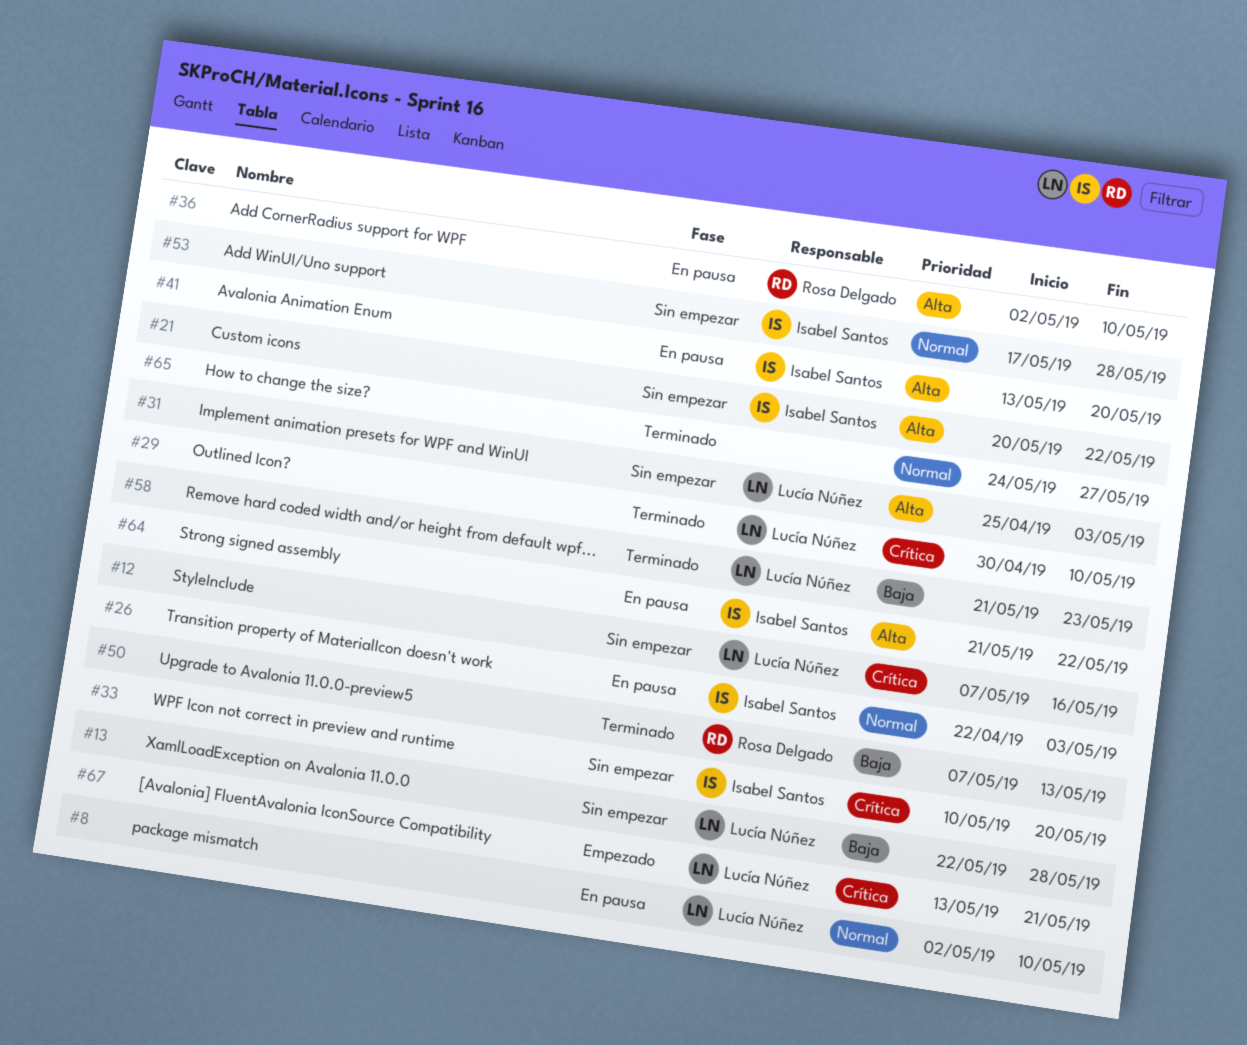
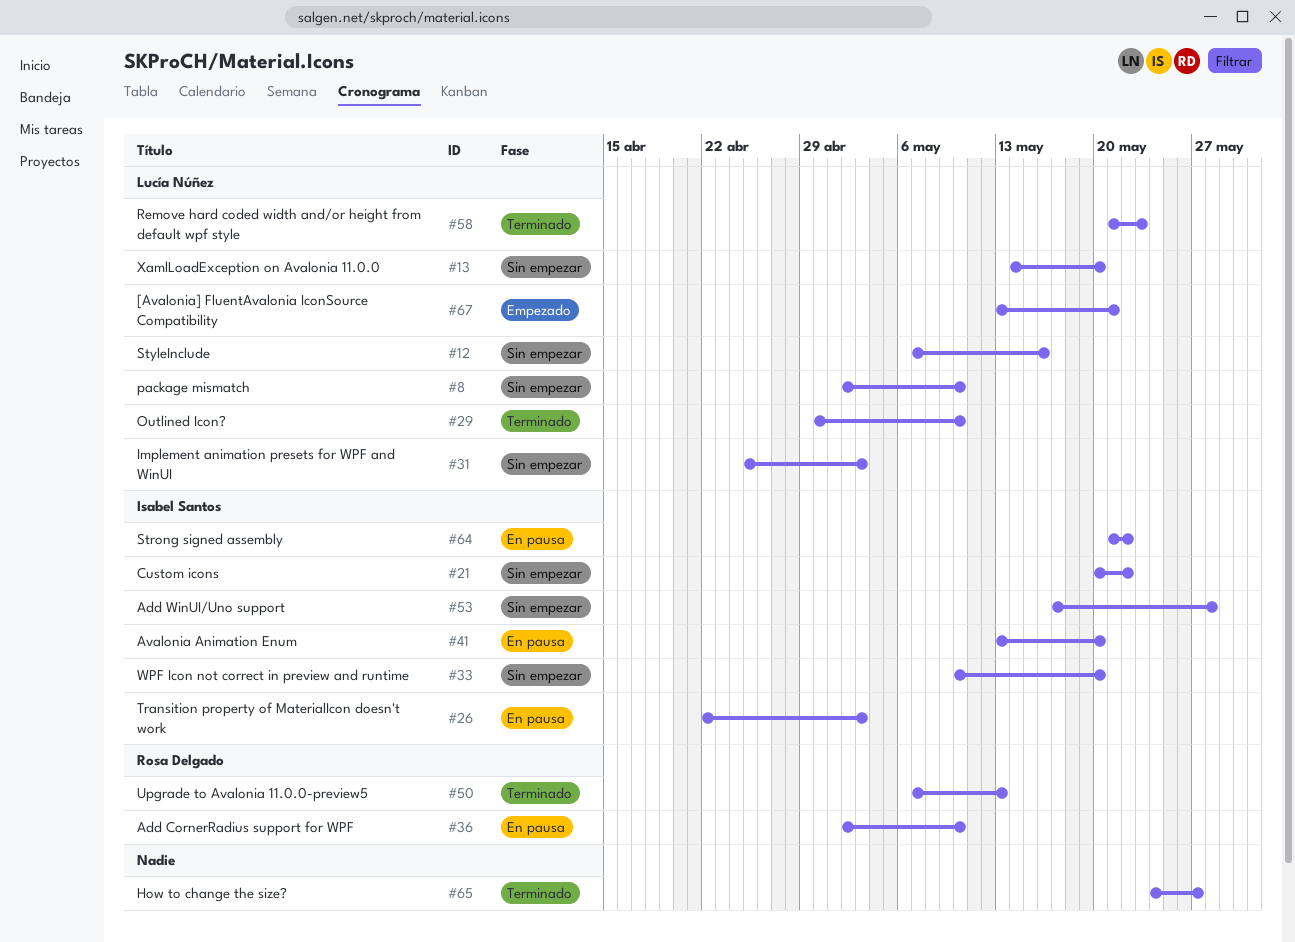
#8, status: En pausa -> Sin empezar
#13, start: May 22 -> May 14
#13, due: May 28 -> May 20

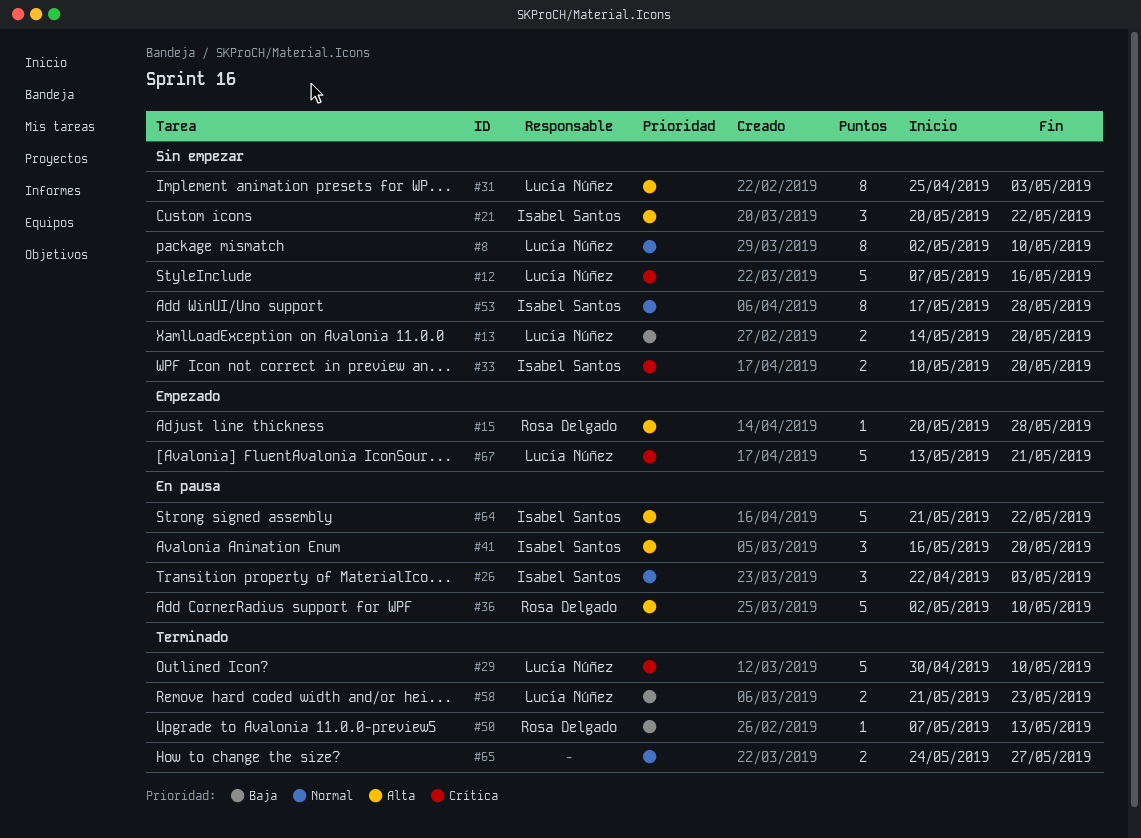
#15: none -> present
#41, start: May 13 -> May 16

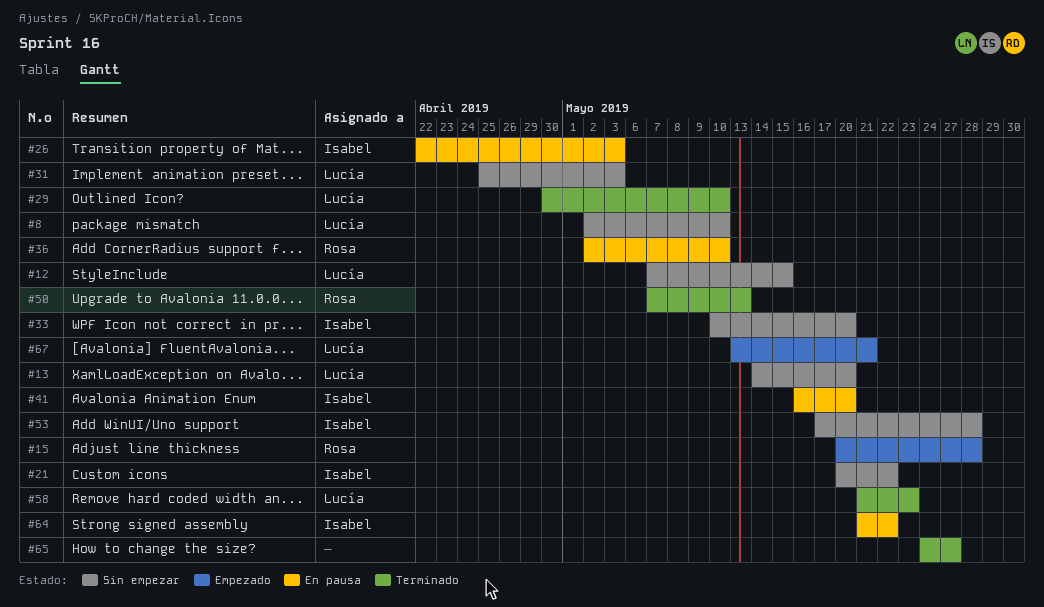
#12, due: May 16 -> May 15

